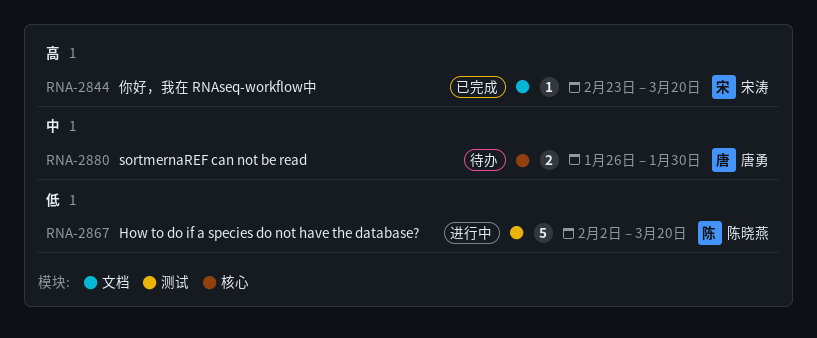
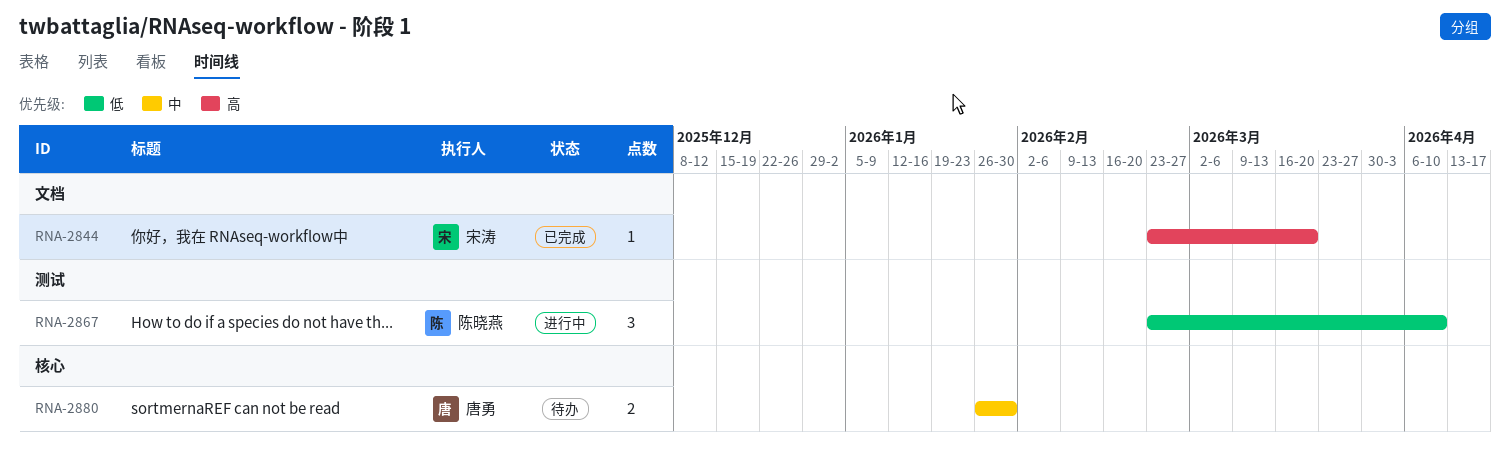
RNA-2867, estimate: 5 -> 3
RNA-2867, start: Feb 2 -> Feb 23
RNA-2867, due: Mar 20 -> Apr 10

